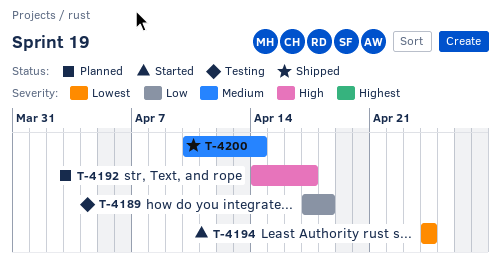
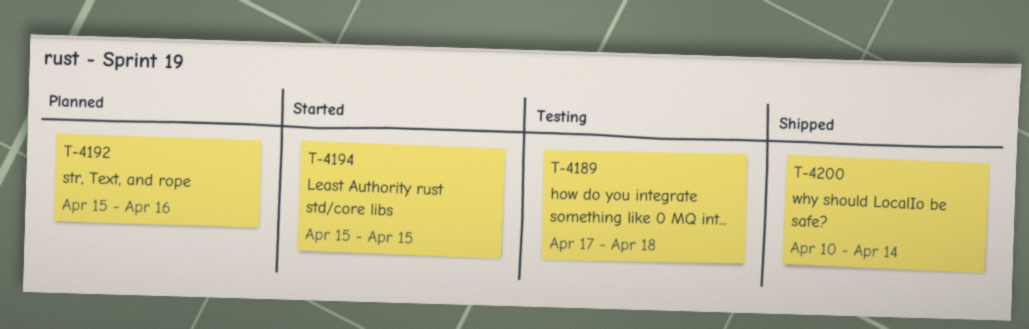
T-4192, start: Apr 14 -> Apr 15
T-4192, due: Apr 17 -> Apr 16
T-4194, start: Apr 24 -> Apr 15
T-4194, due: Apr 24 -> Apr 15

